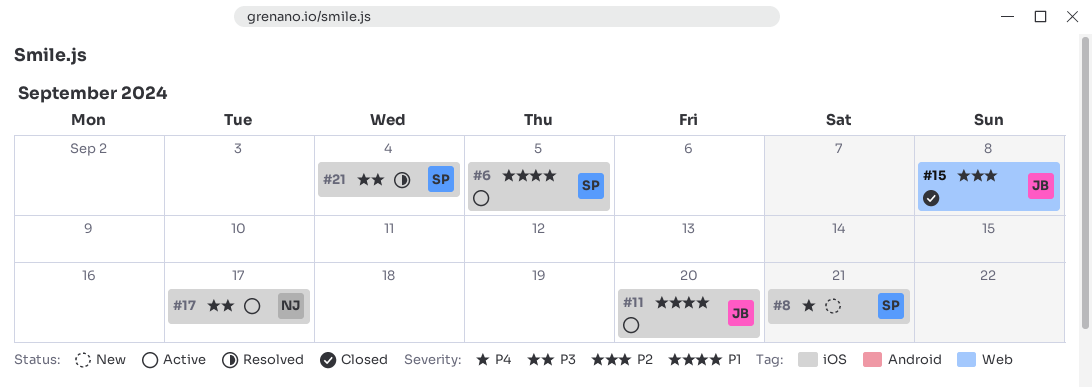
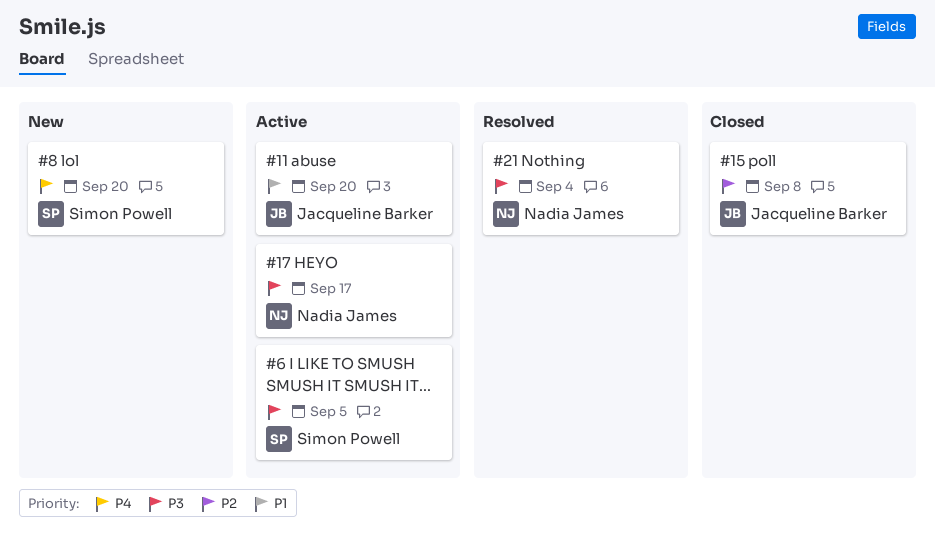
#6, priority: P1 -> P3
#8, due: Sep 21 -> Sep 20
#21, owner: Simon Powell -> Nadia James

